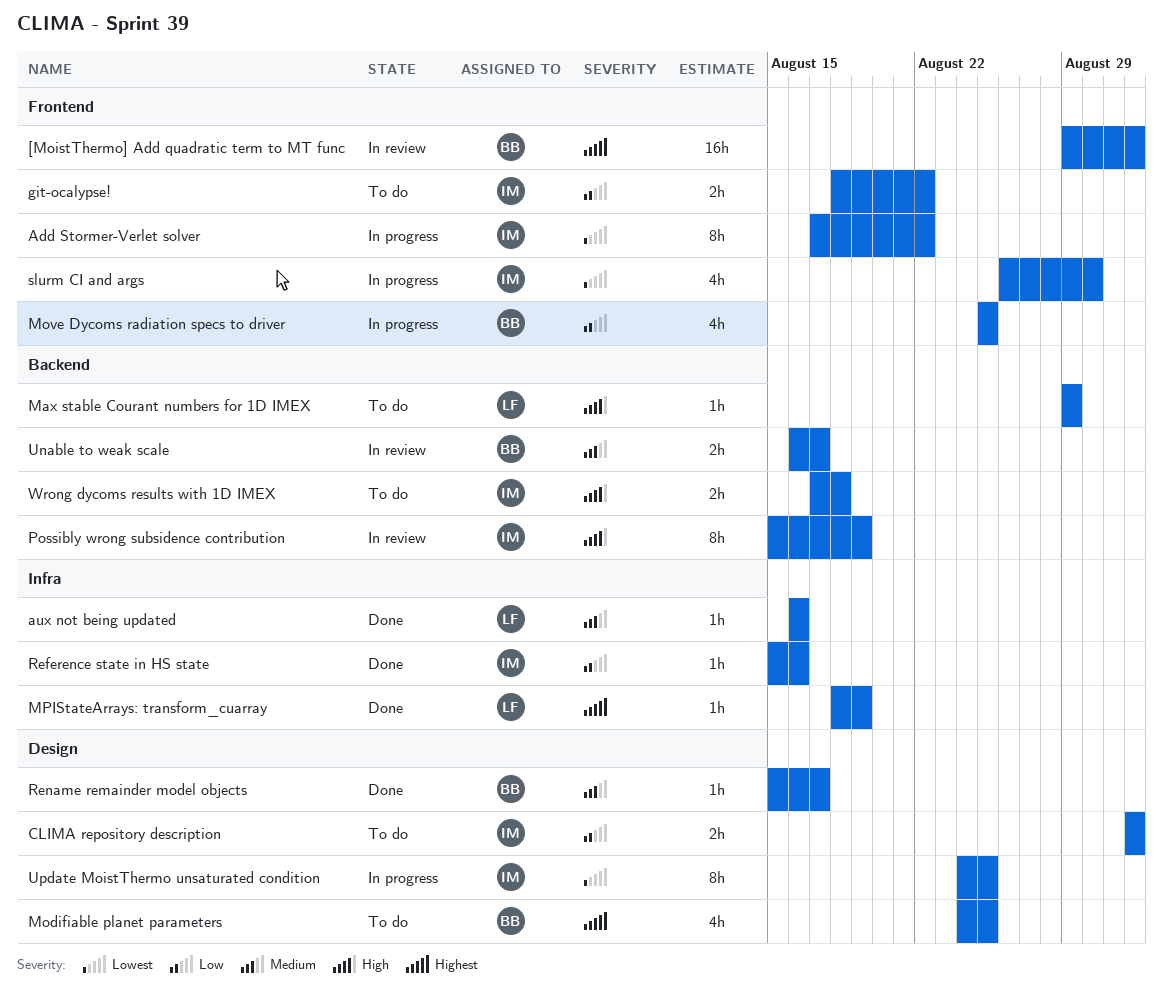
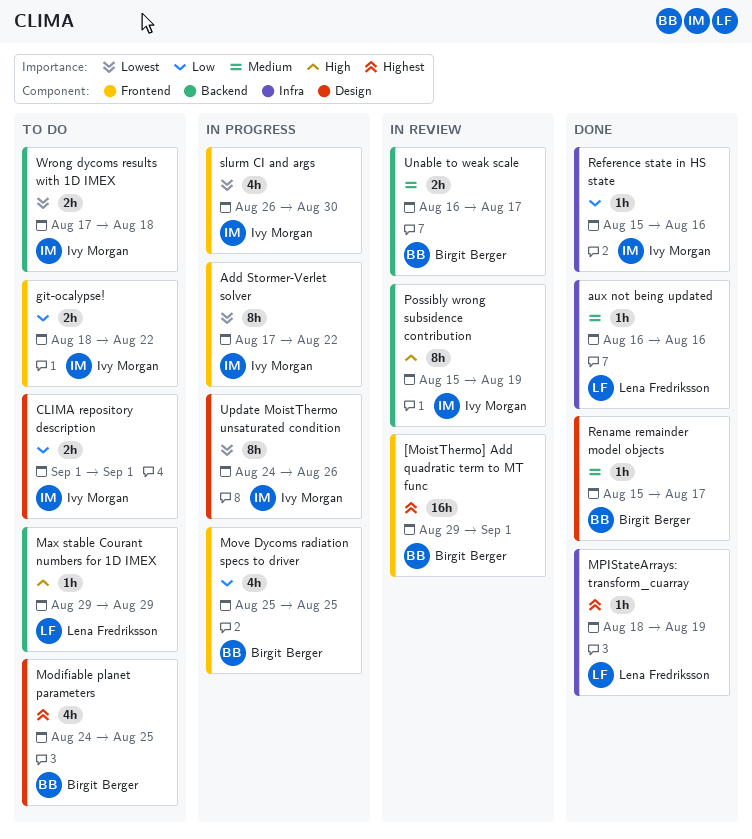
Update MoistThermo unsaturated condition, due: Aug 25 -> Aug 26
Wrong dycoms results with 1D IMEX, priority: High -> Lowest

